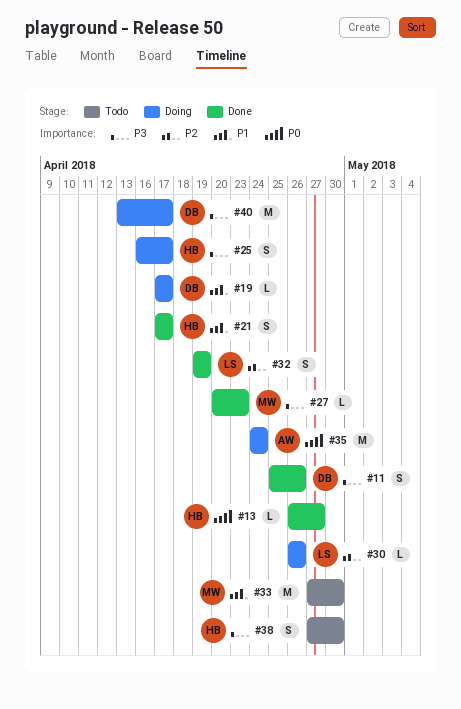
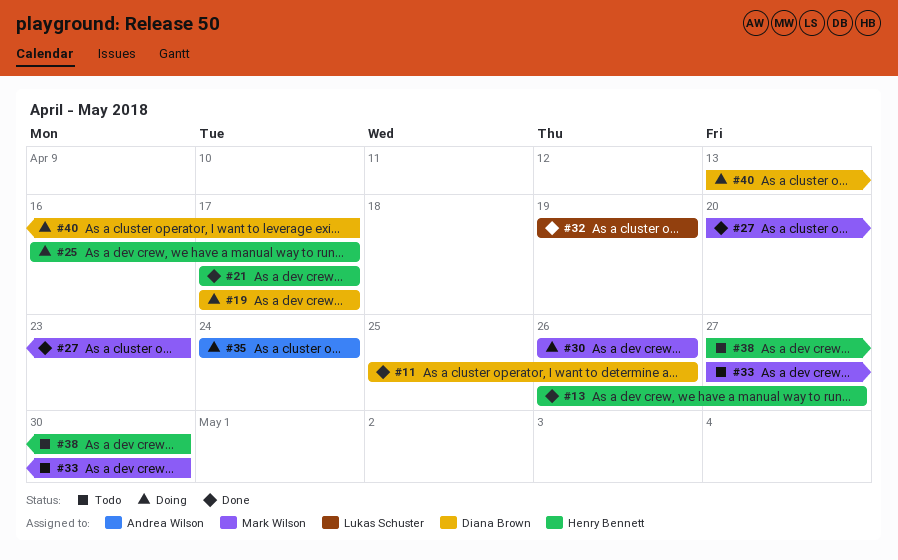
#30, owner: Lukas Schuster -> Mark Wilson

